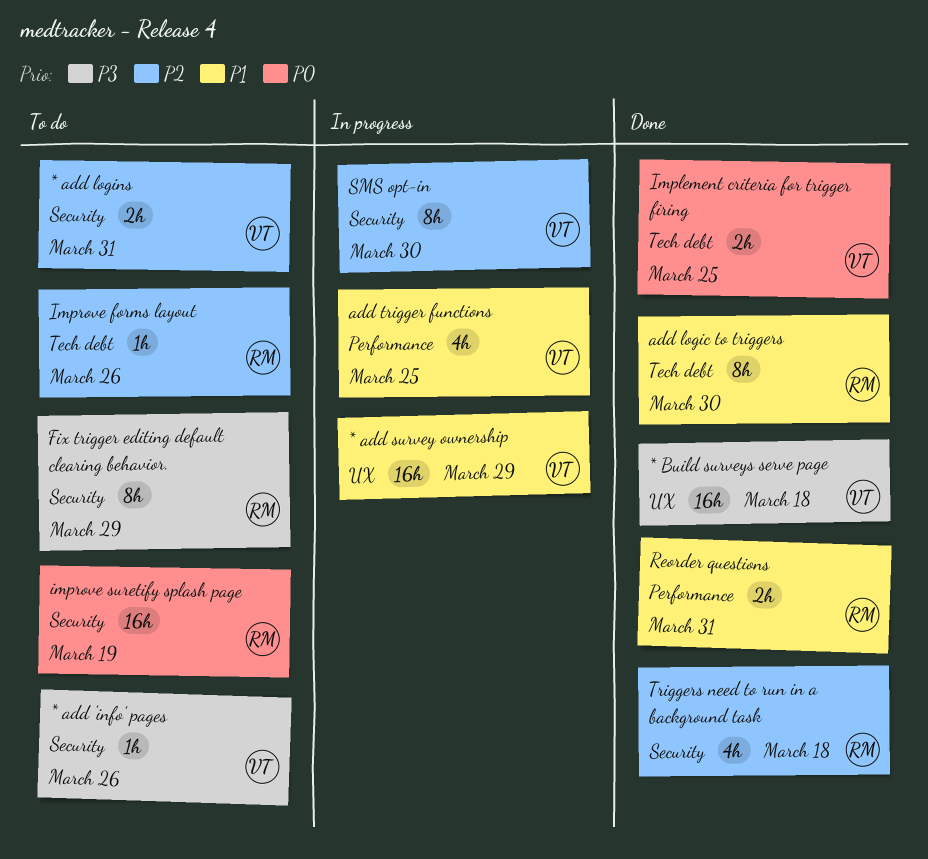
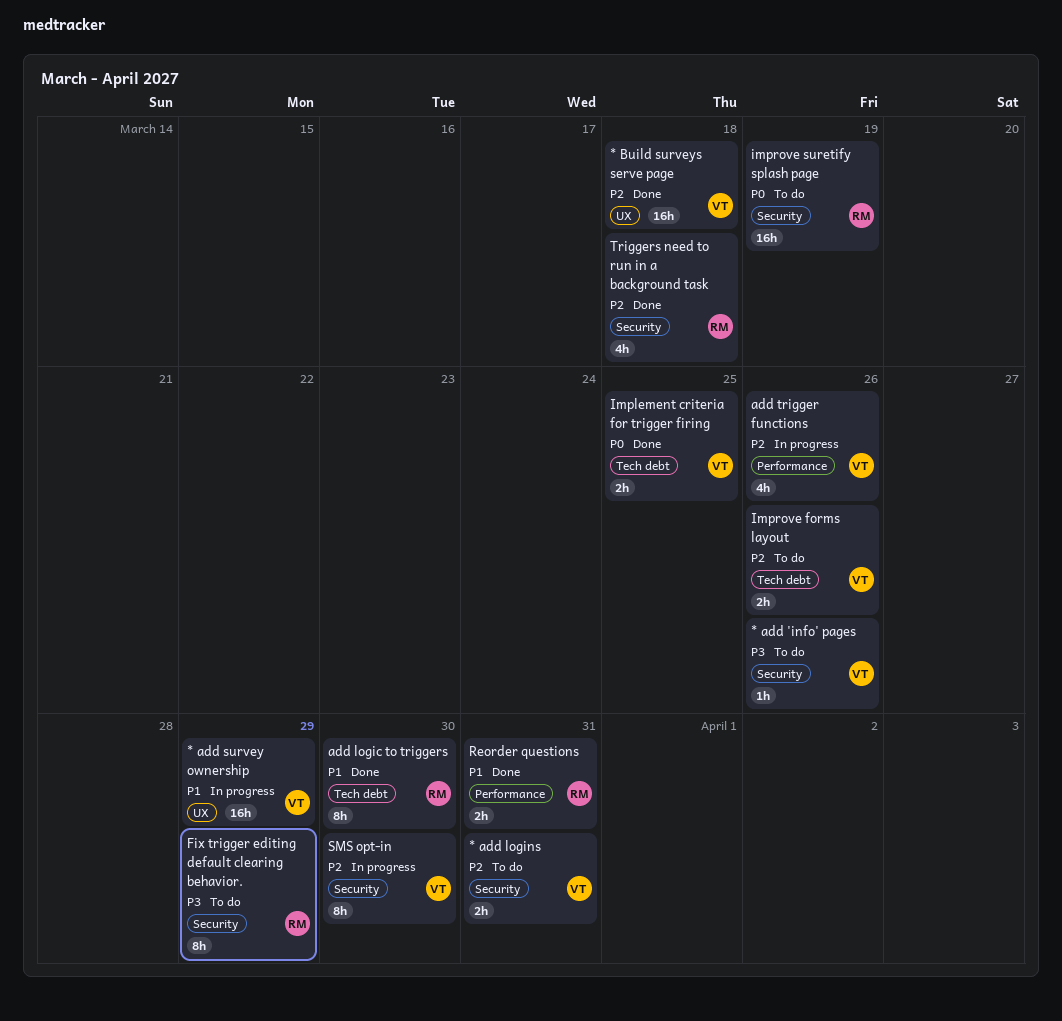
* Build surveys serve page, priority: P3 -> P2
add trigger functions, priority: P1 -> P2
add trigger functions, due: Mar 25 -> Mar 26
Improve forms layout, owner: RM -> VT
Improve forms layout, estimate: 1h -> 2h

